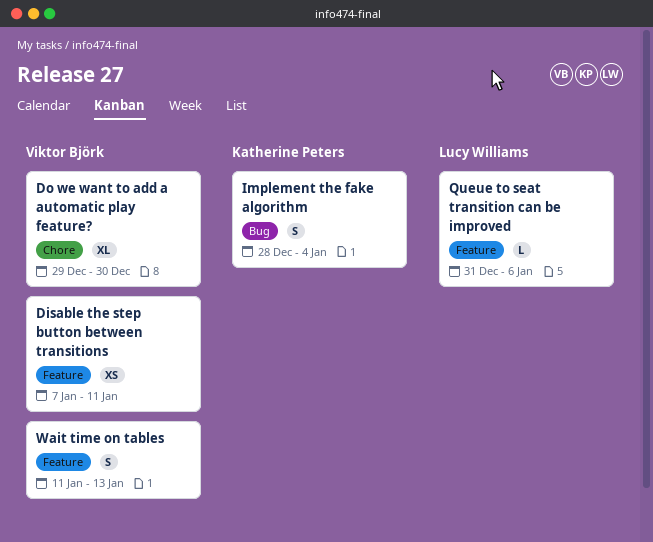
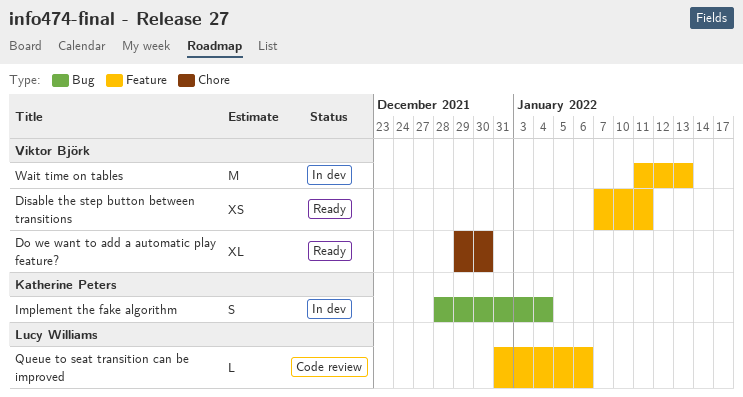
Wait time on tables, estimate: S -> M

